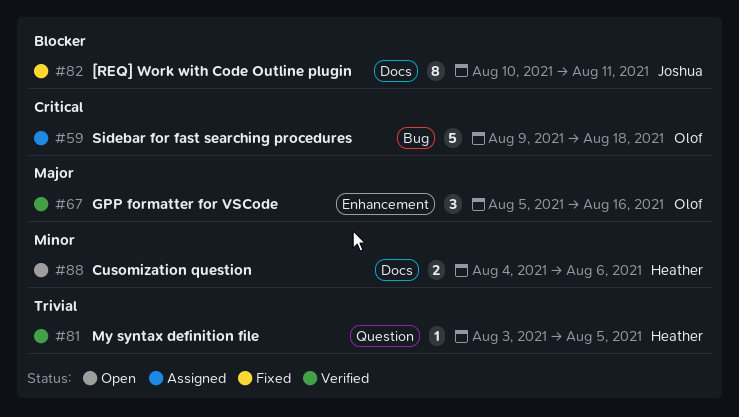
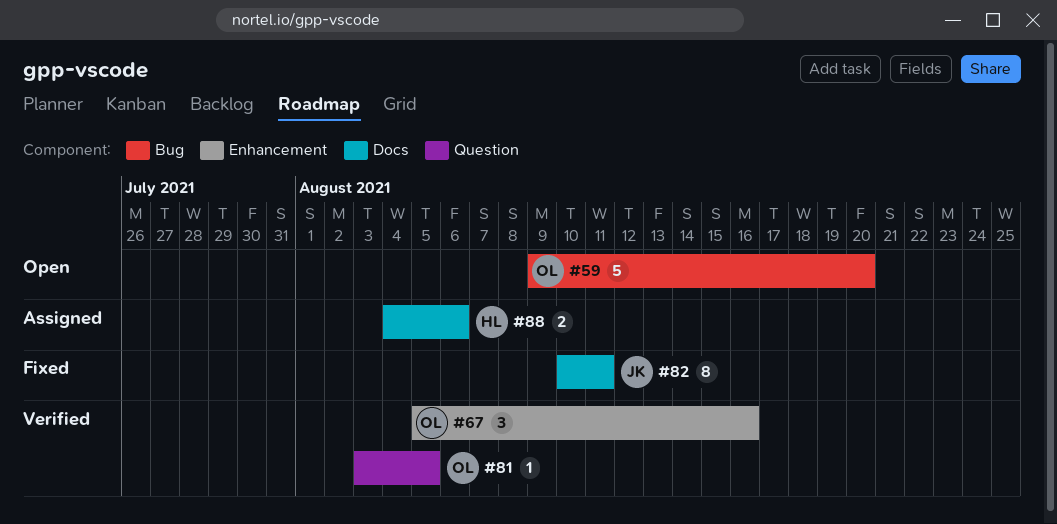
#59, status: Assigned -> Open
#59, due: Aug 18 -> Aug 20
#81, owner: Heather -> Olof
#88, status: Open -> Assigned

